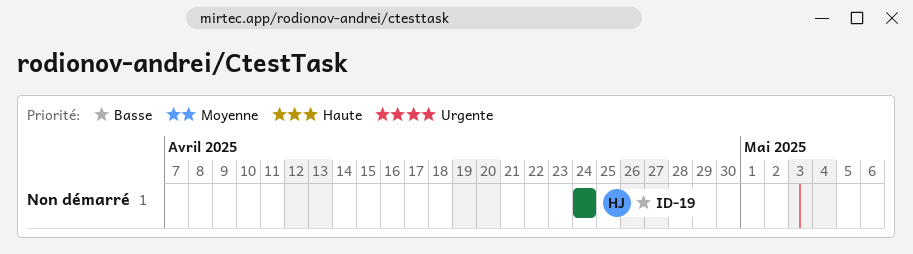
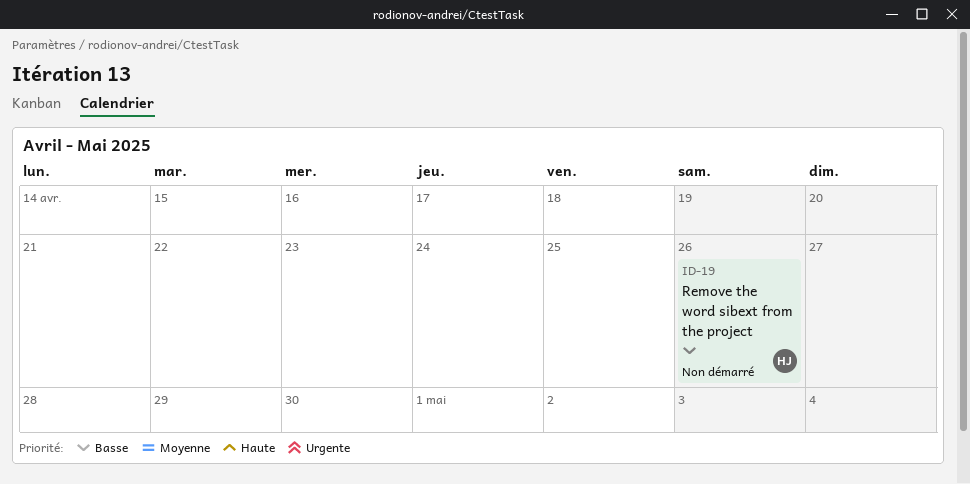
ID-19, due: Apr 24 -> Apr 26

